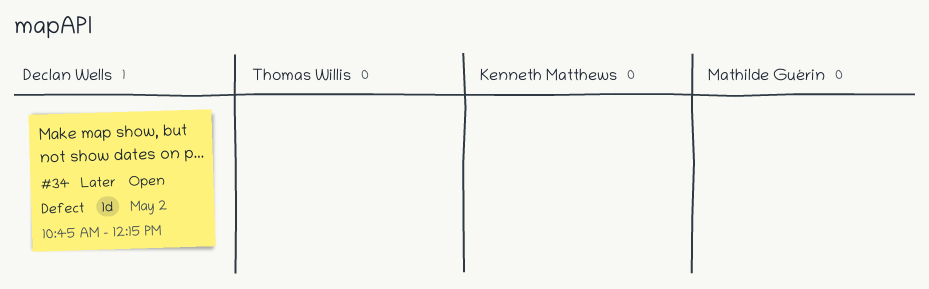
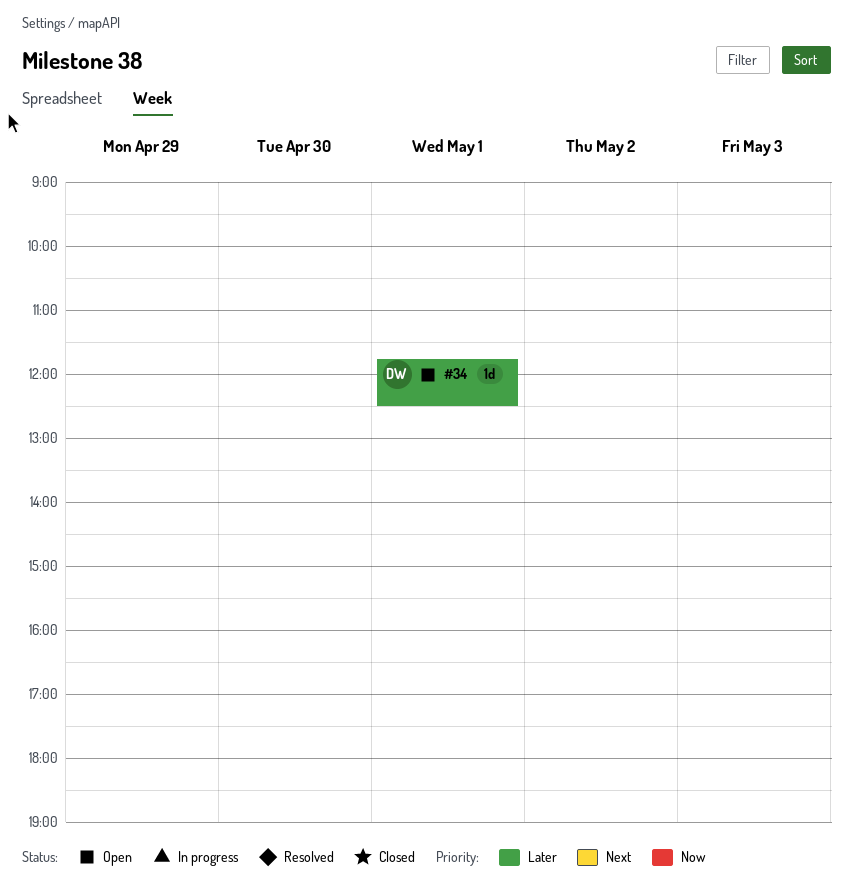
#34, day: May 2 -> May 1
#34, begins: 10:45 -> 11:45
#34, ends: 12:15 -> 12:30

